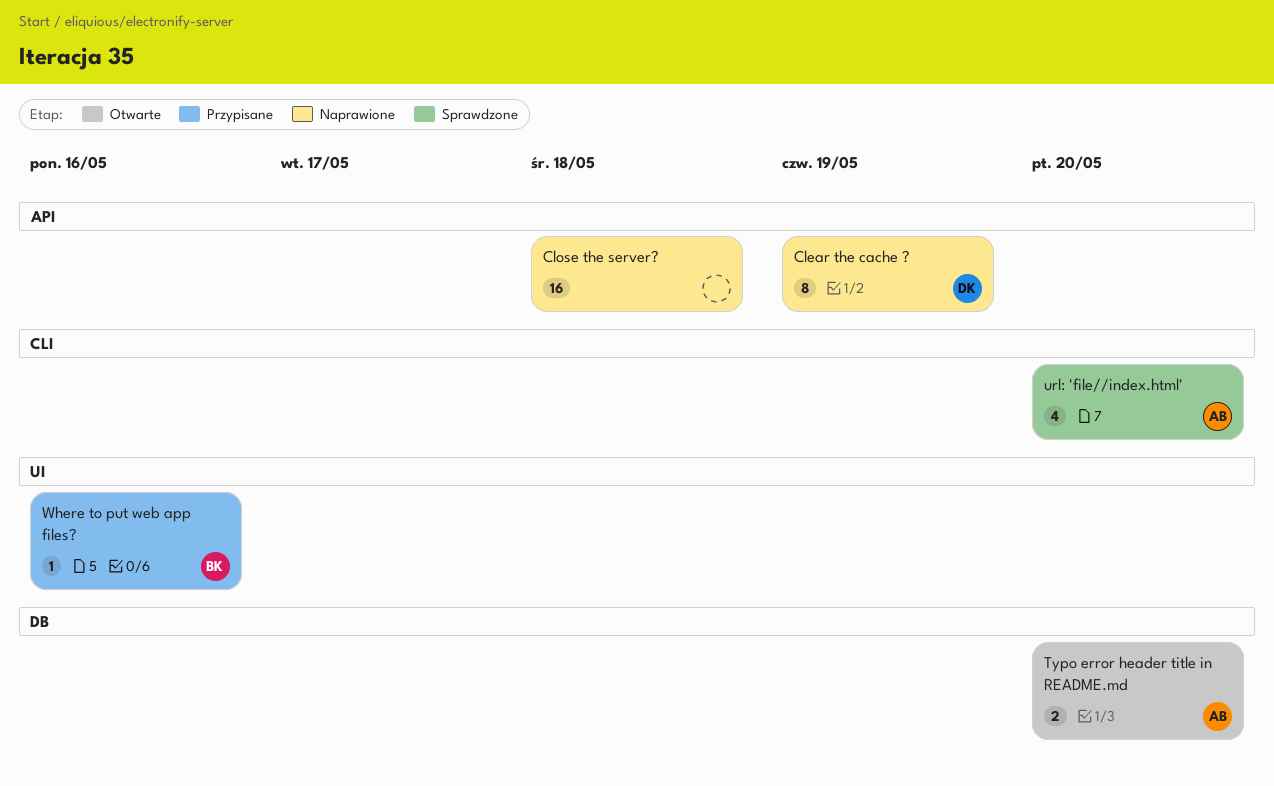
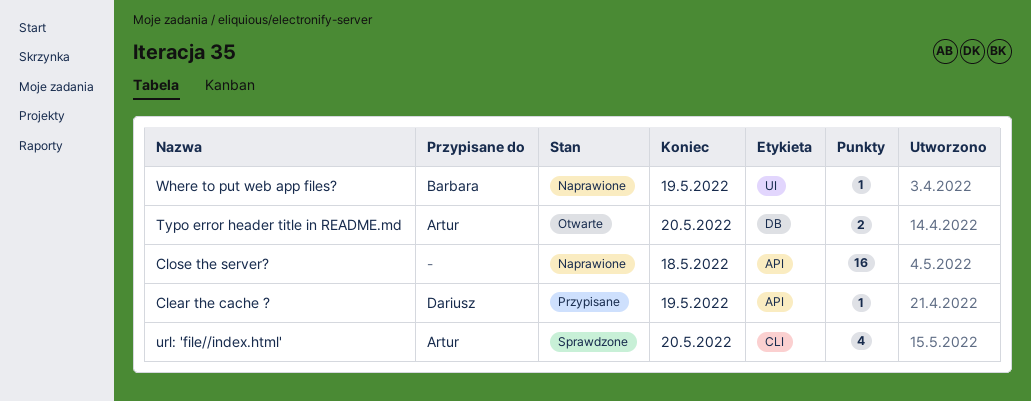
Clear the cache ?, status: Naprawione -> Przypisane
Clear the cache ?, estimate: 8 -> 1
Where to put web app files?, status: Przypisane -> Naprawione
Where to put web app files?, due: May 16 -> May 19

